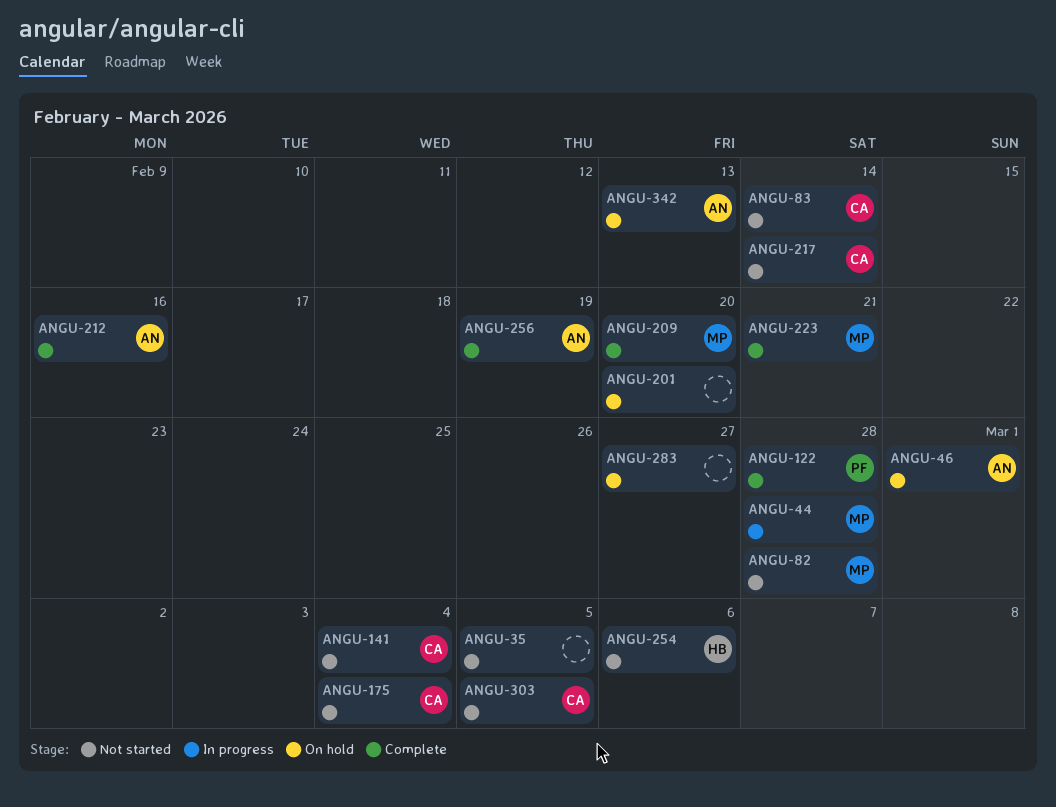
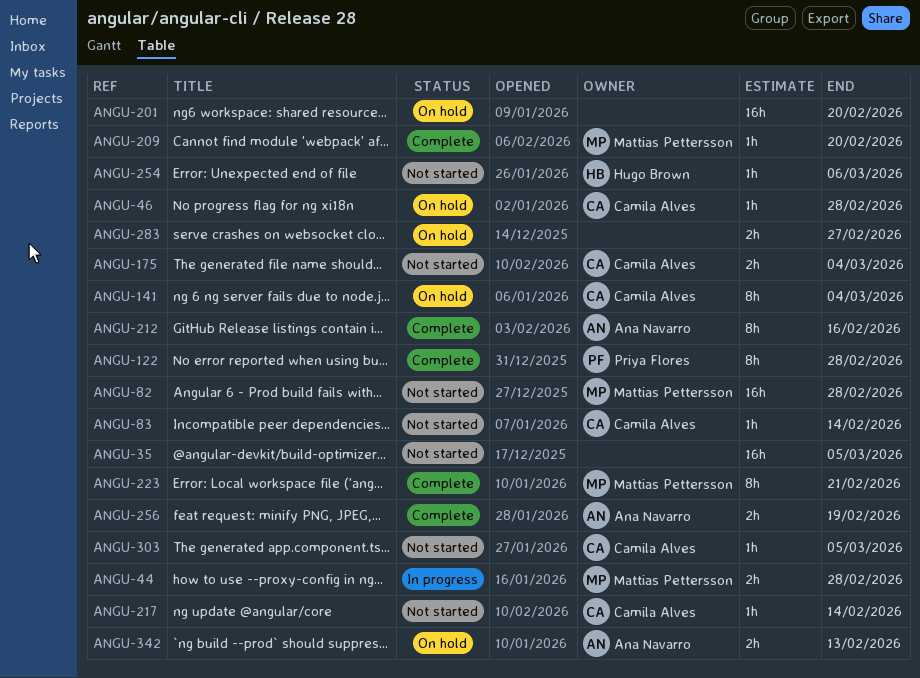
ANGU-46, owner: Ana Navarro -> Camila Alves
ANGU-46, due: Mar 1 -> Feb 28
ANGU-141, status: Not started -> On hold

